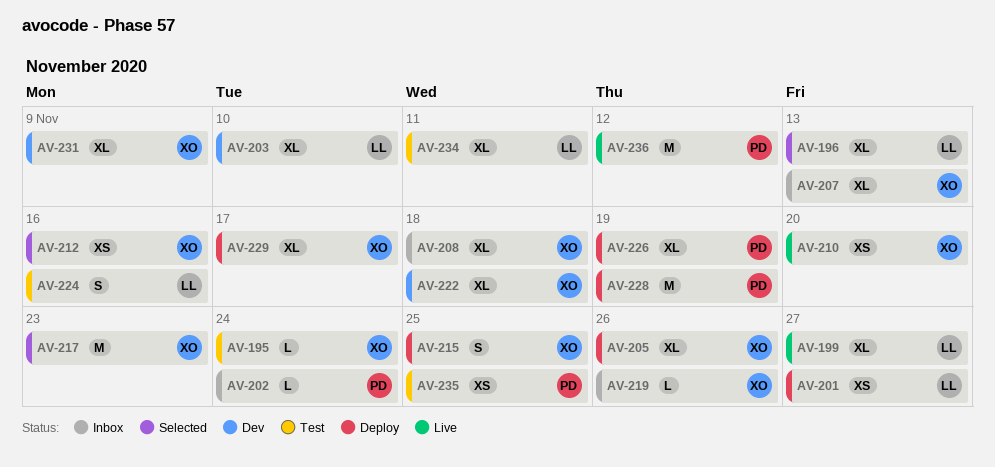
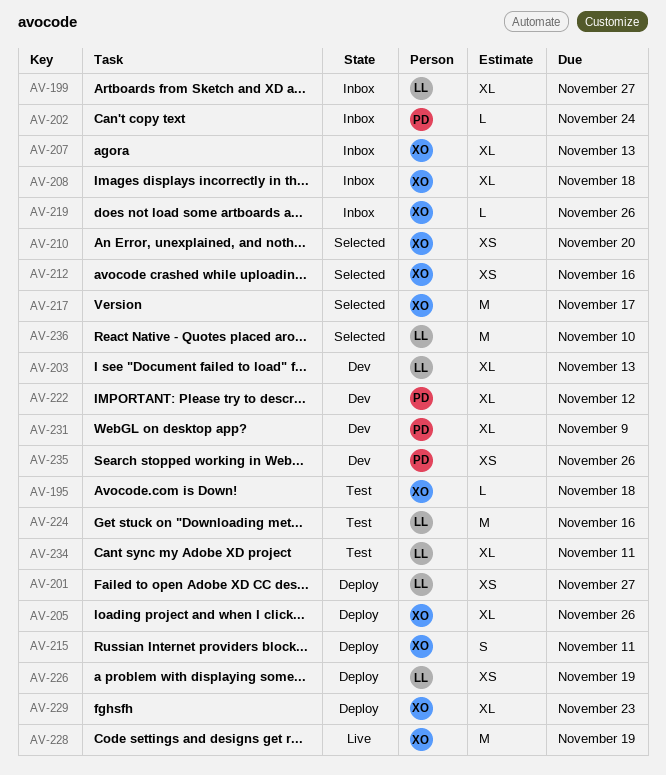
AV-195, due: Nov 24 -> Nov 18
AV-196: present -> none
AV-199, status: Live -> Inbox
AV-203, due: Nov 10 -> Nov 13
AV-210, status: Live -> Selected
AV-215, due: Nov 25 -> Nov 11
AV-217, due: Nov 23 -> Nov 17
AV-222, owner: XO -> PD
AV-222, due: Nov 18 -> Nov 12
AV-224, estimate: S -> M
AV-226, owner: PD -> LL
AV-226, estimate: XL -> XS
AV-228, status: Deploy -> Live
AV-228, owner: PD -> XO
AV-229, due: Nov 17 -> Nov 23
AV-231, owner: XO -> PD
AV-235, status: Test -> Dev
AV-235, due: Nov 25 -> Nov 26
AV-236, status: Live -> Selected
AV-236, owner: PD -> LL
AV-236, due: Nov 12 -> Nov 10

